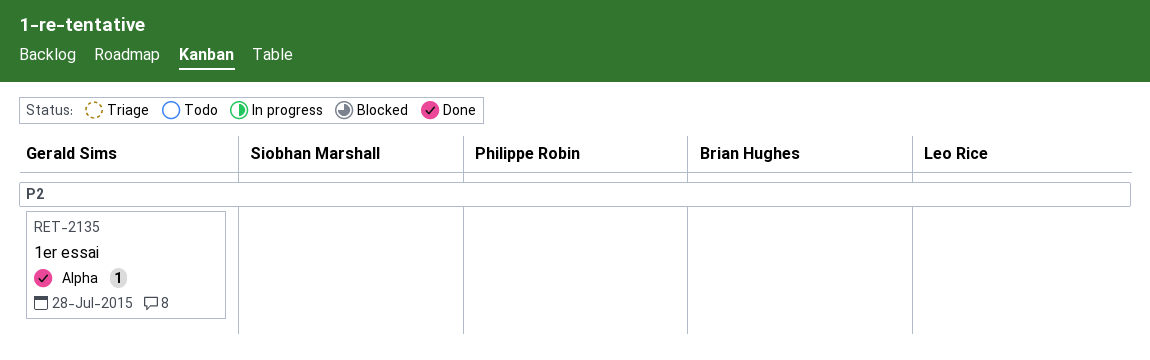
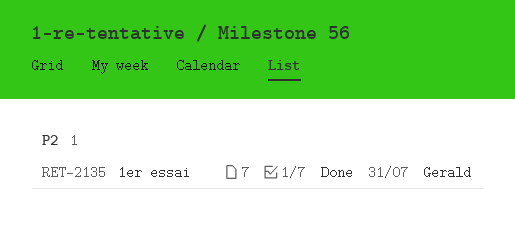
RET-2135, due: Jul 28 -> Jul 31

